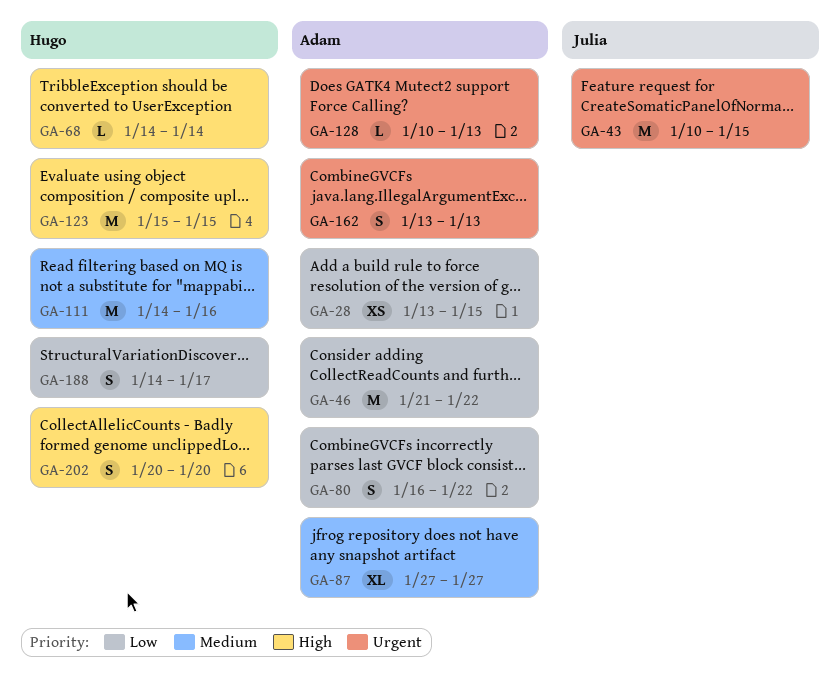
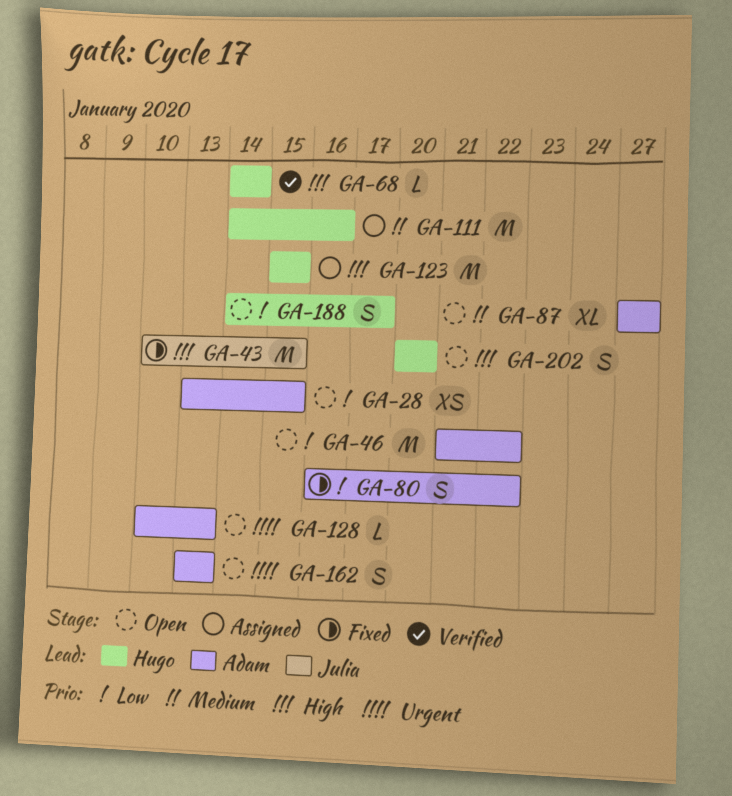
GA-43, priority: Urgent -> High

